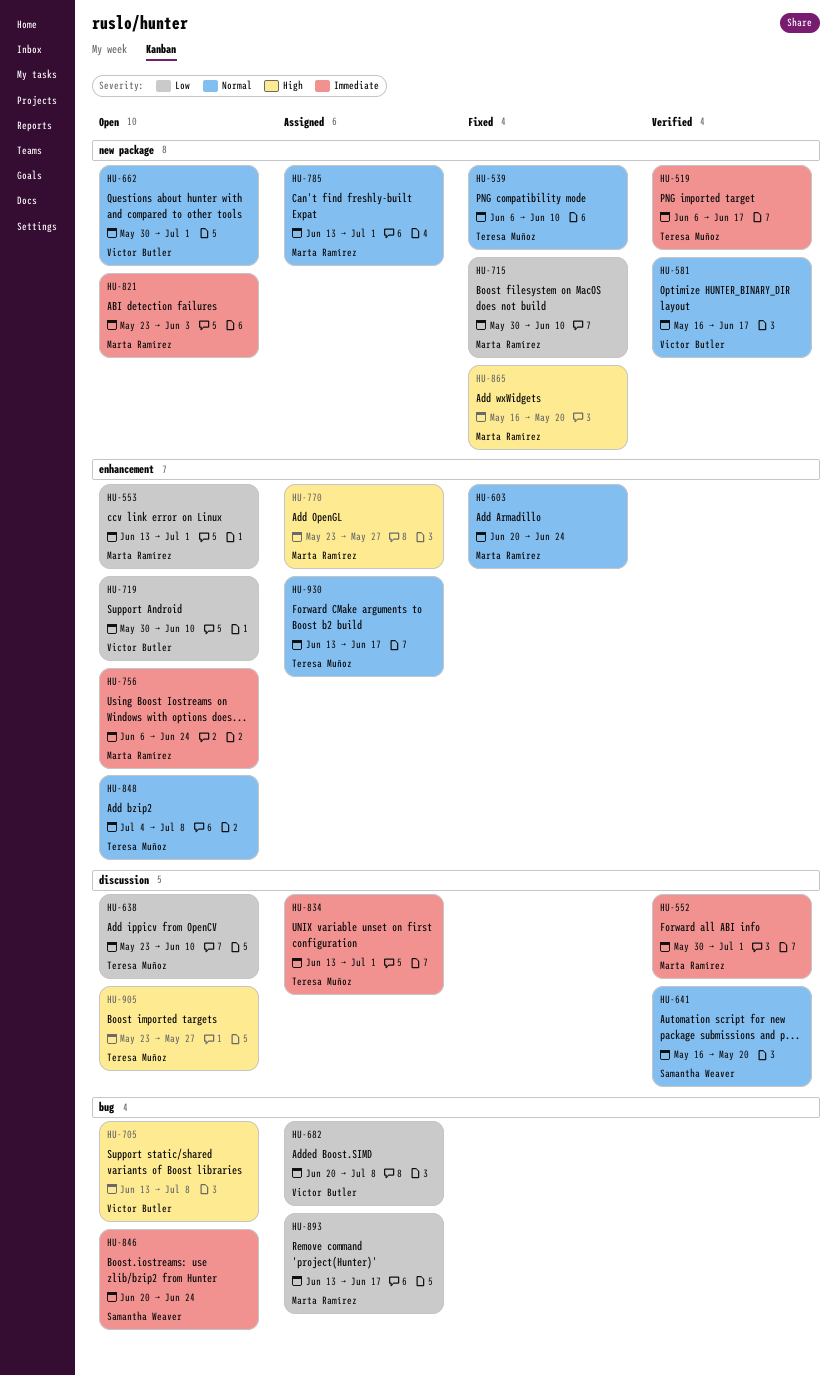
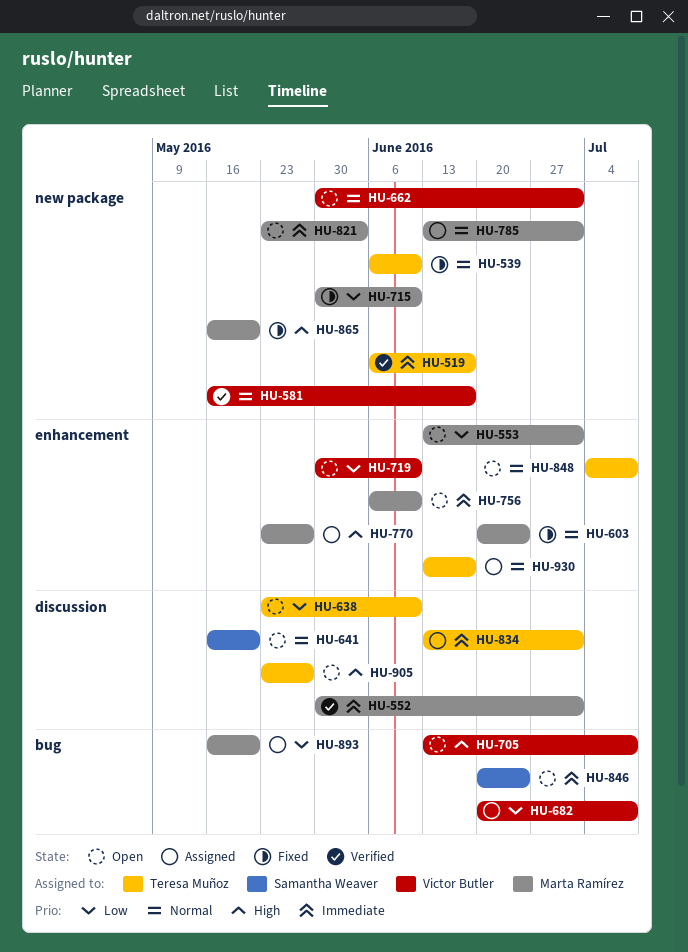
HU-641, status: Verified -> Open
HU-756, due: Jun 24 -> Jun 10
HU-893, start: Jun 13 -> May 16
HU-893, due: Jun 17 -> May 20

